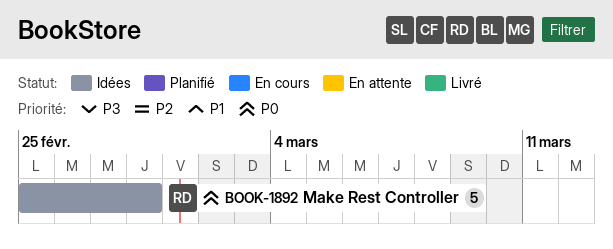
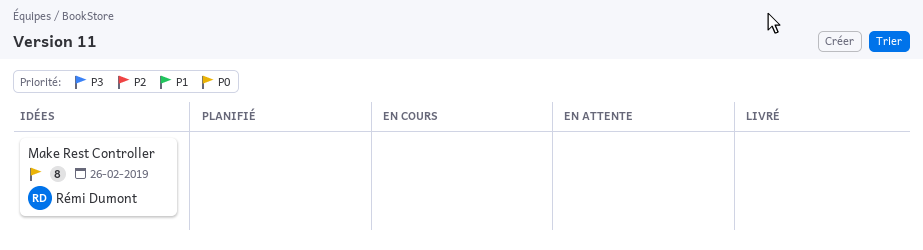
Make Rest Controller, estimate: 5 -> 8
Make Rest Controller, due: Feb 28 -> Feb 26

